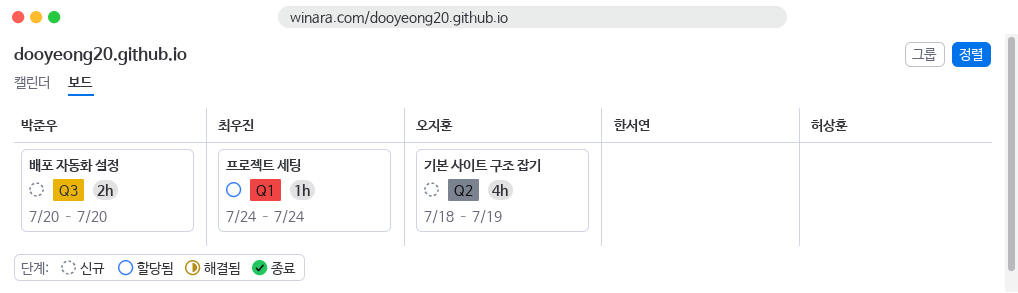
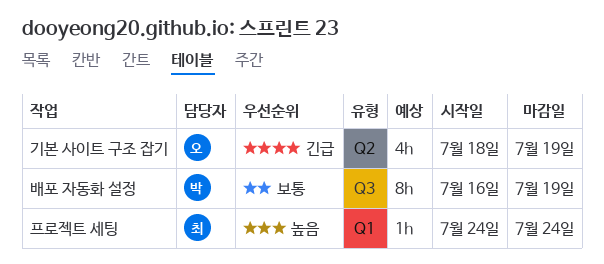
배포 자동화 설정, estimate: 2h -> 8h
배포 자동화 설정, start: Jul 20 -> Jul 16
배포 자동화 설정, due: Jul 20 -> Jul 19

